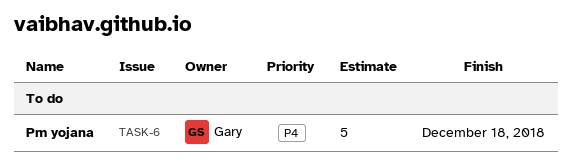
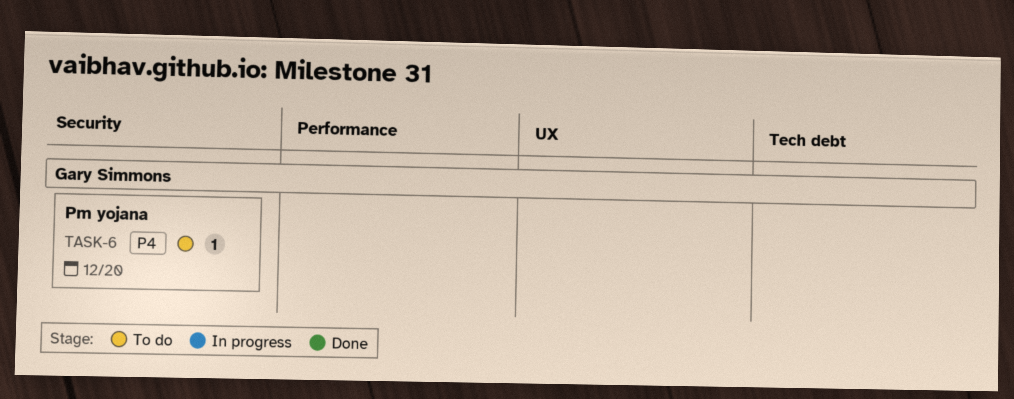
TASK-6, estimate: 5 -> 1
TASK-6, due: Dec 18 -> Dec 20

